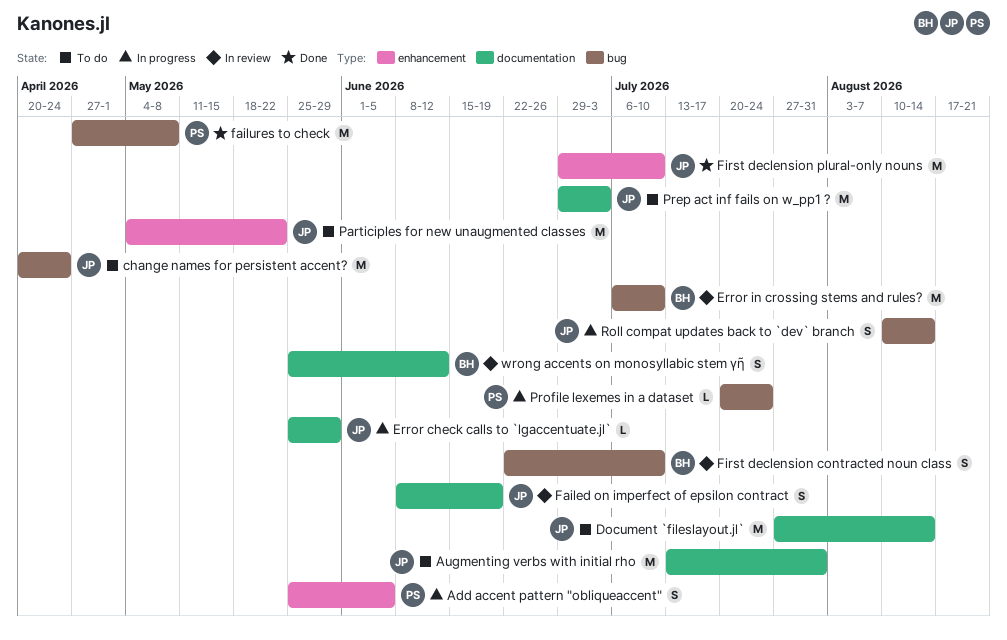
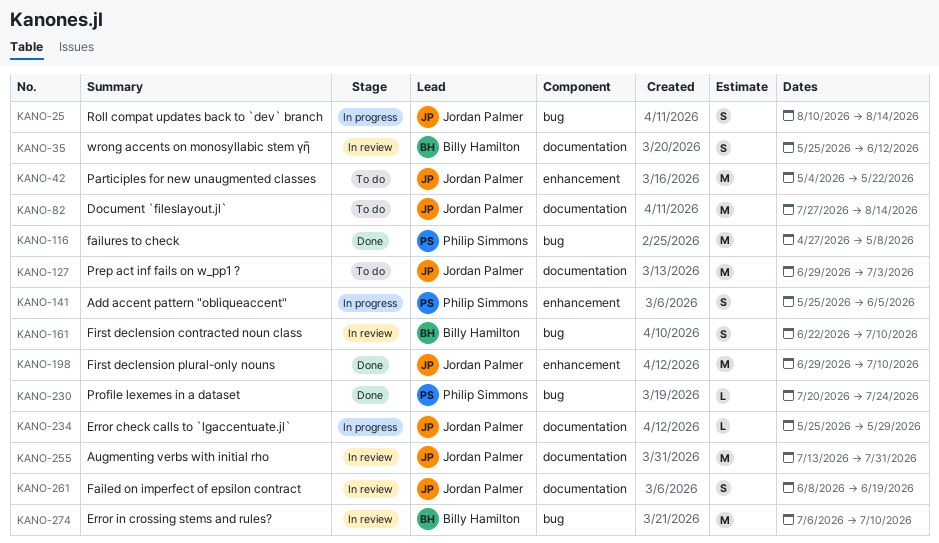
Augmenting verbs with initial rho, status: To do -> In review
change names for persistent accent?: present -> none
Profile lexemes in a dataset, status: In progress -> Done

